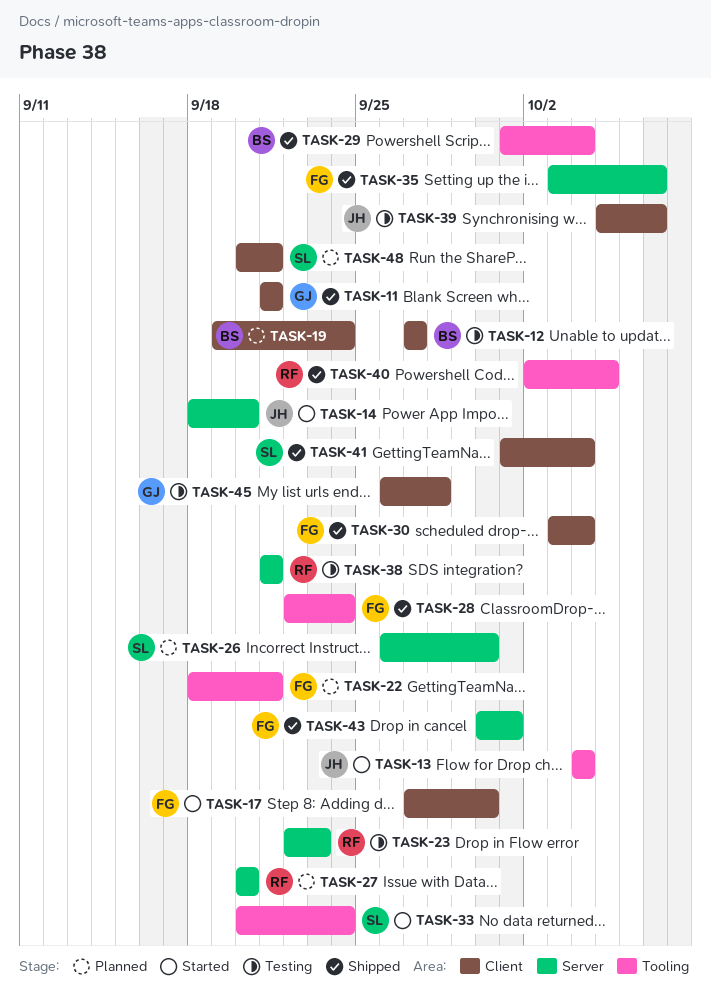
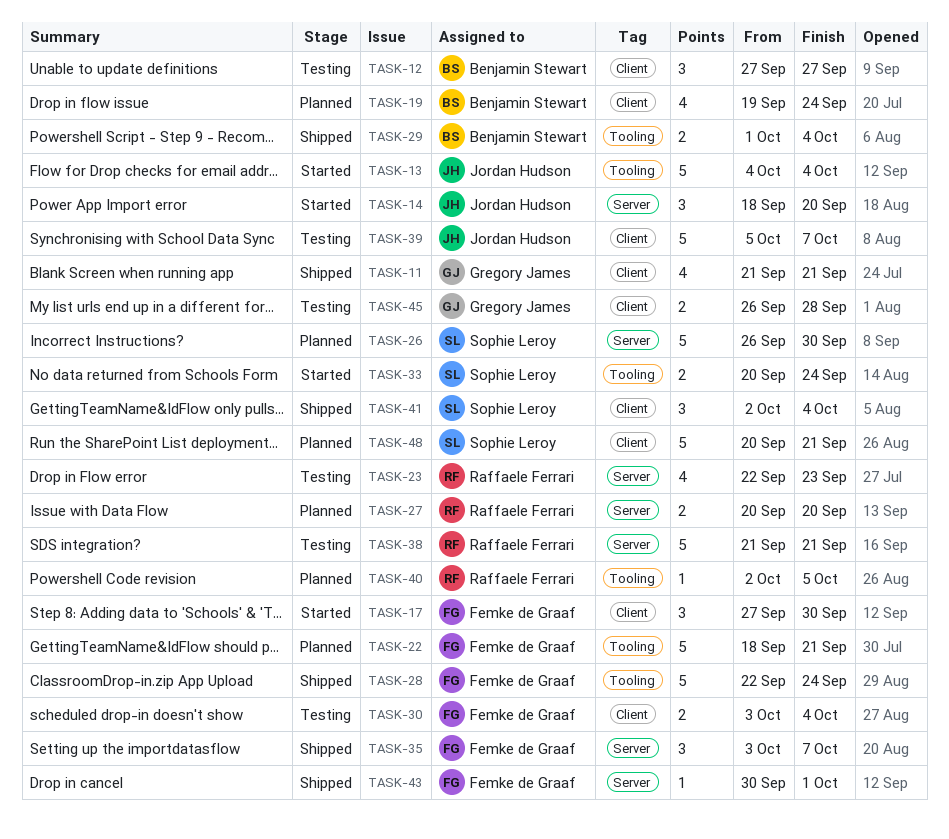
TASK-30, status: Shipped -> Testing
TASK-40, status: Shipped -> Planned
TASK-41, start: Oct 1 -> Oct 2

